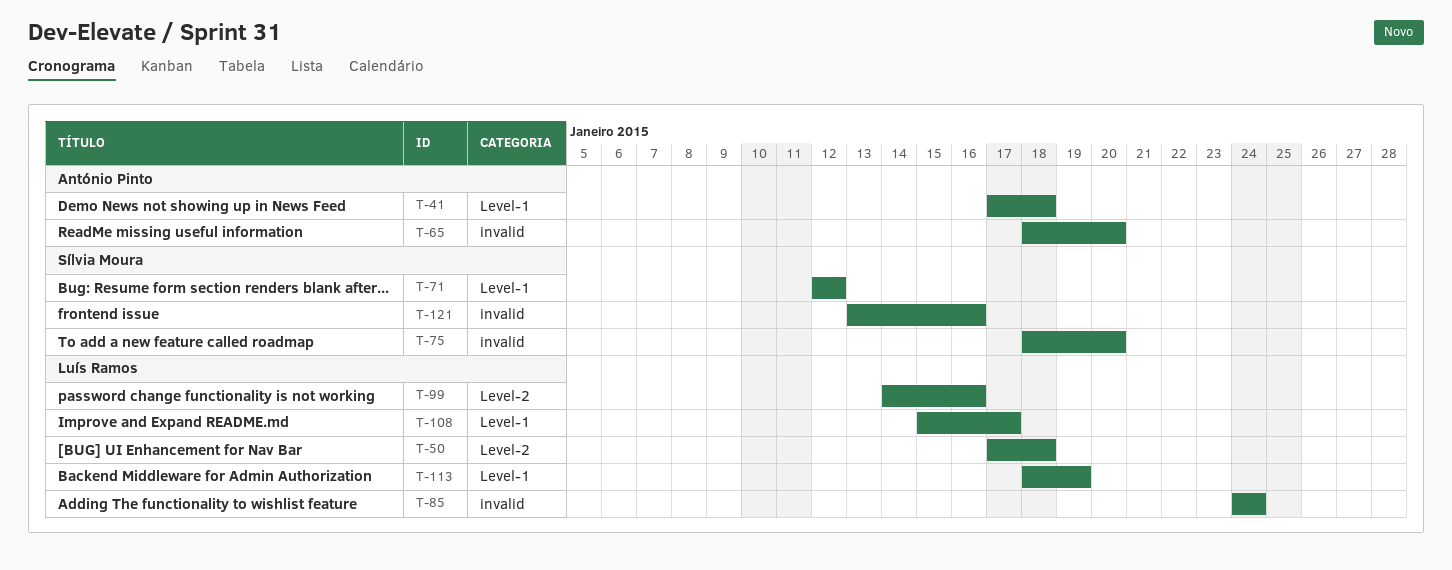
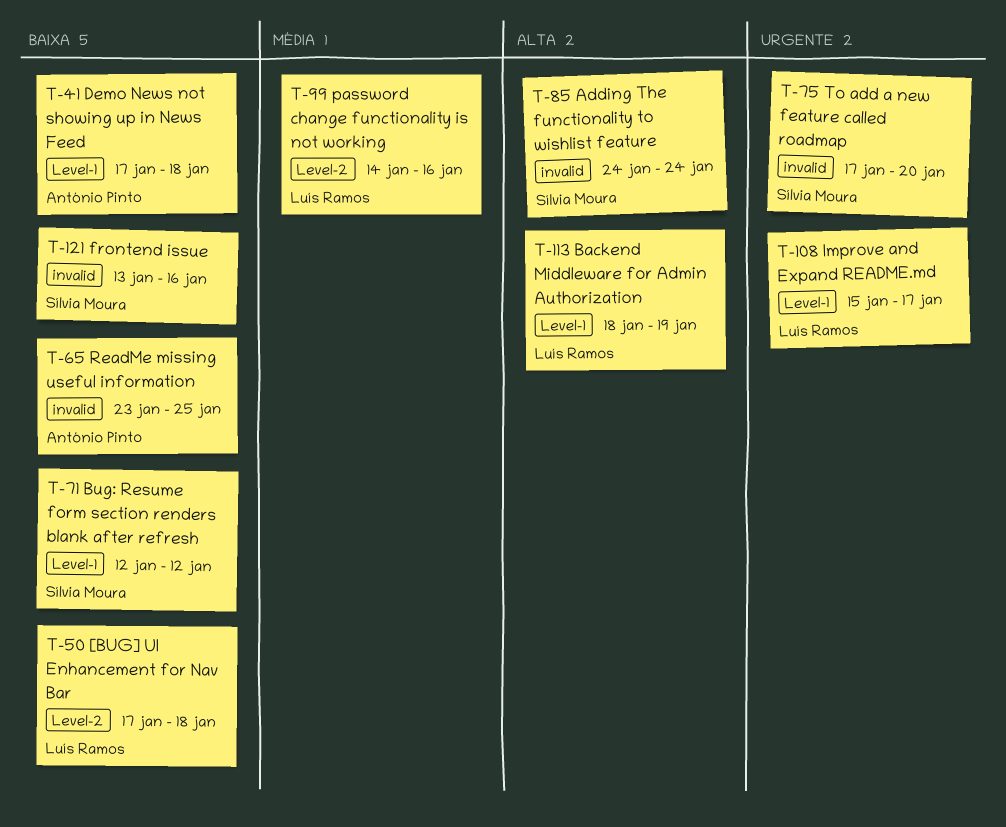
T-65, start: Jan 18 -> Jan 23
T-65, due: Jan 20 -> Jan 25
T-75, start: Jan 18 -> Jan 17
T-85, owner: Luís Ramos -> Sílvia Moura

